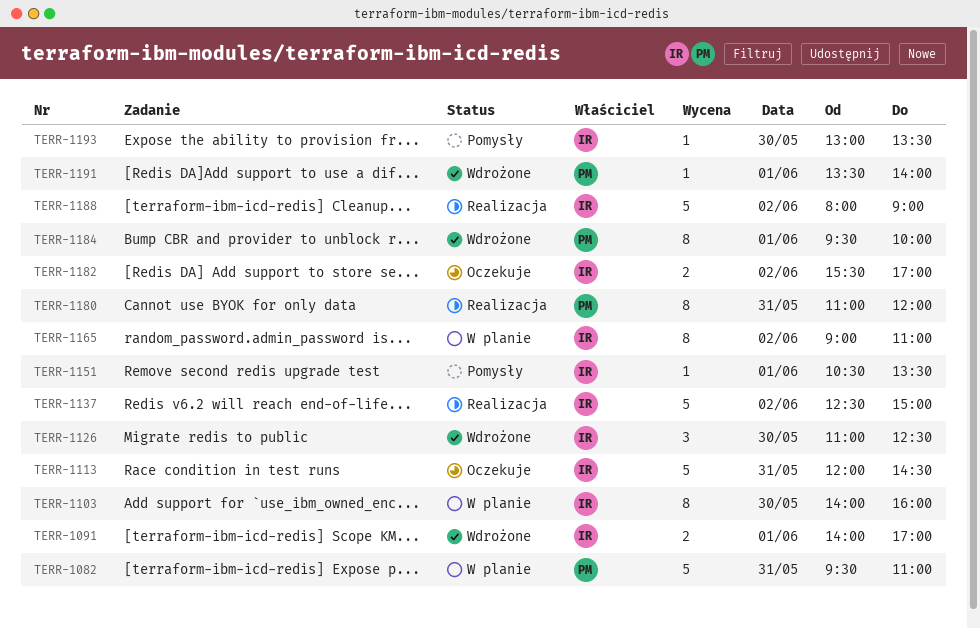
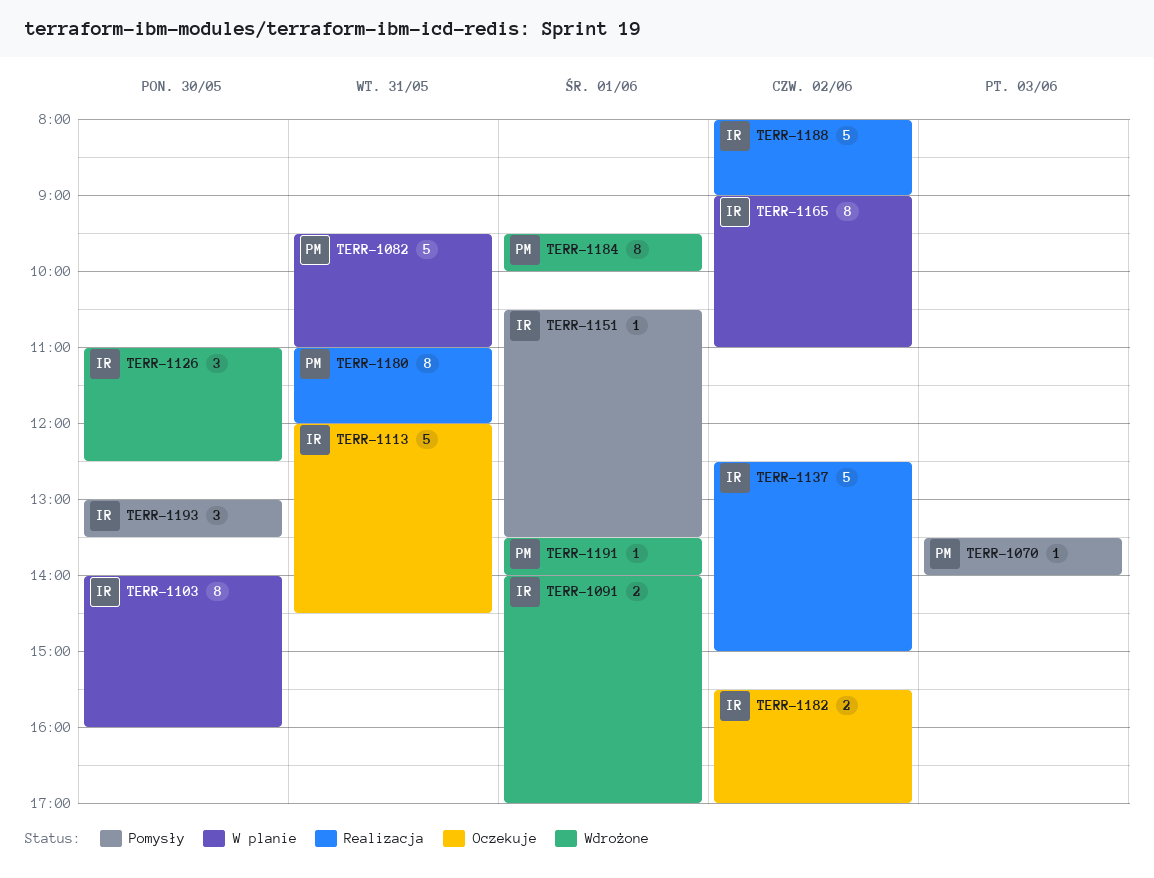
TERR-1070: none -> present
TERR-1193, estimate: 1 -> 3

